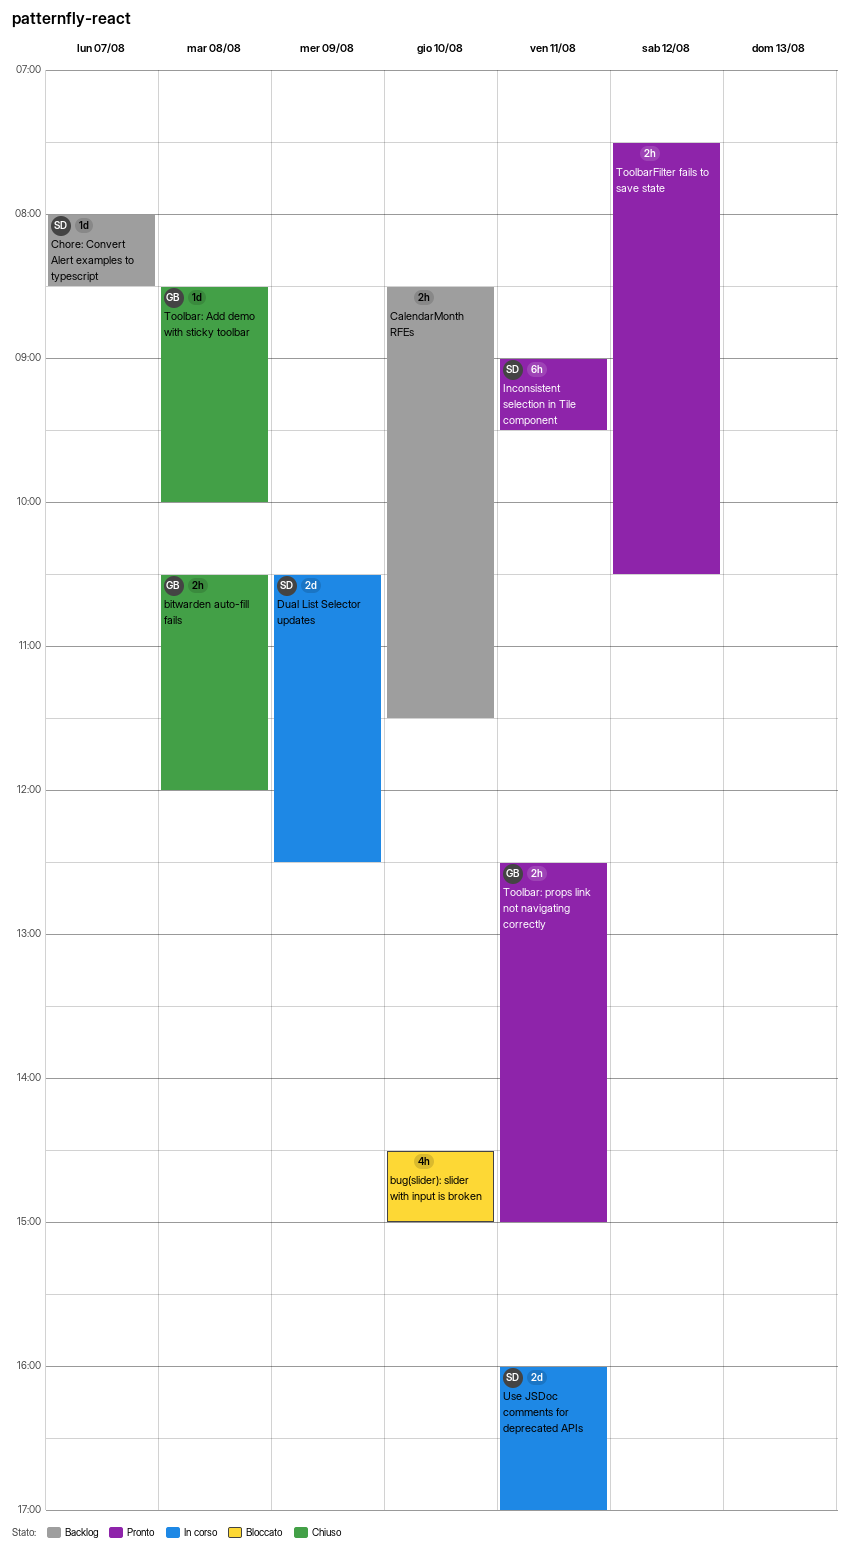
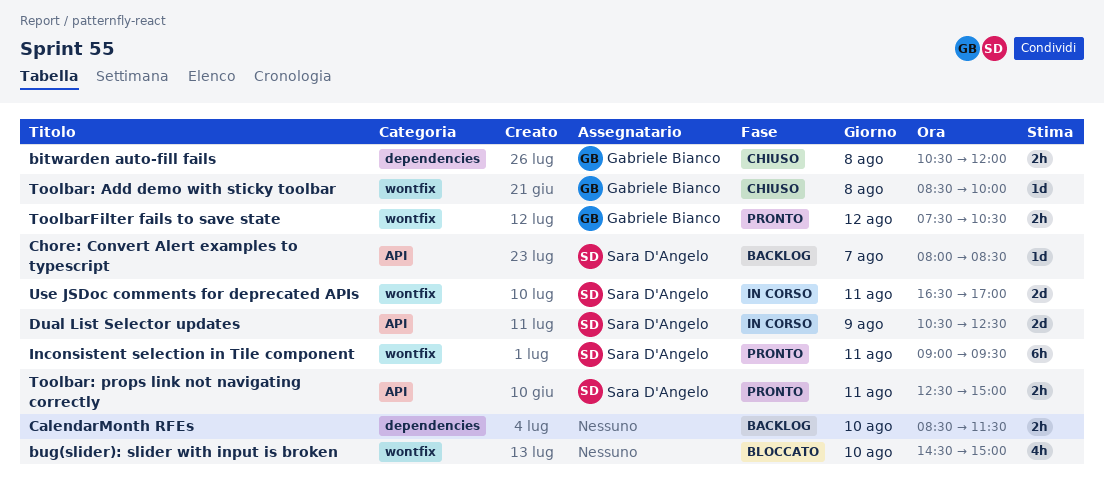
Toolbar: props link not navigating correctly, owner: Gabriele Bianco -> Sara D'Angelo
ToolbarFilter fails to save state, owner: none -> Gabriele Bianco
Use JSDoc comments for deprecated APIs, begins: 16:00 -> 16:30

